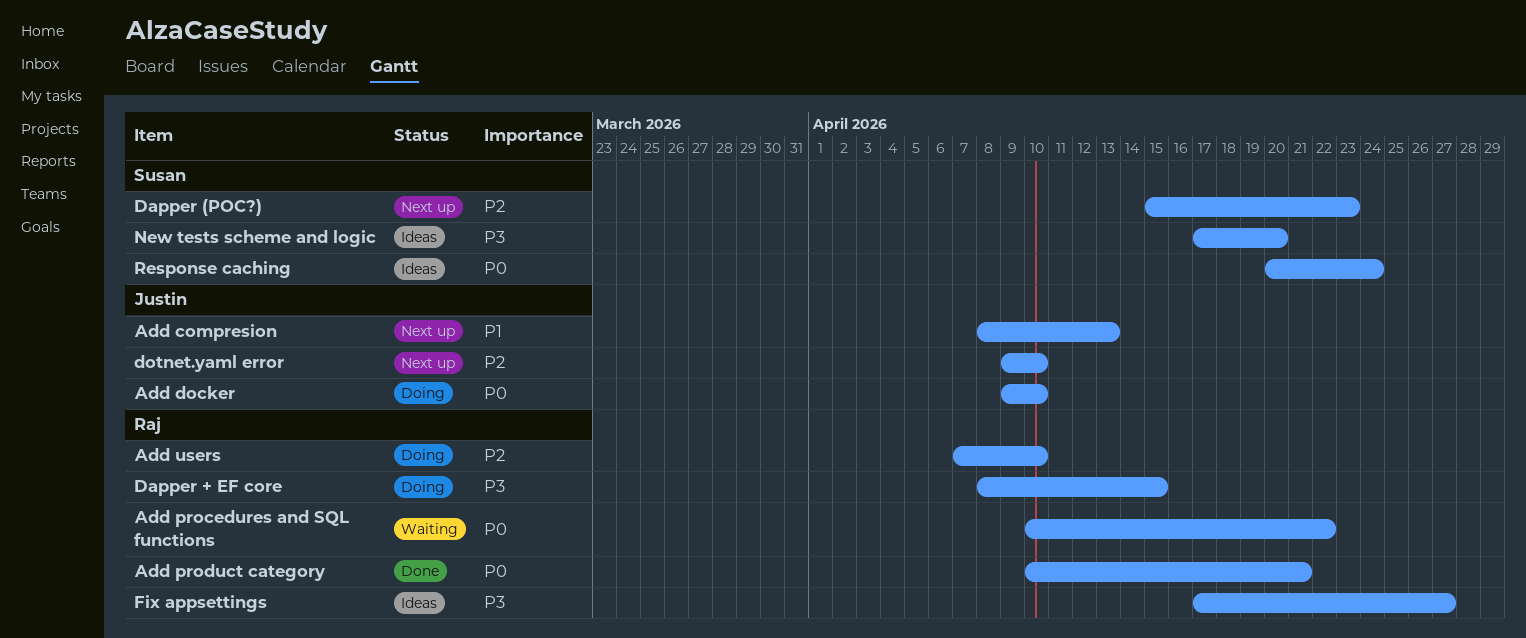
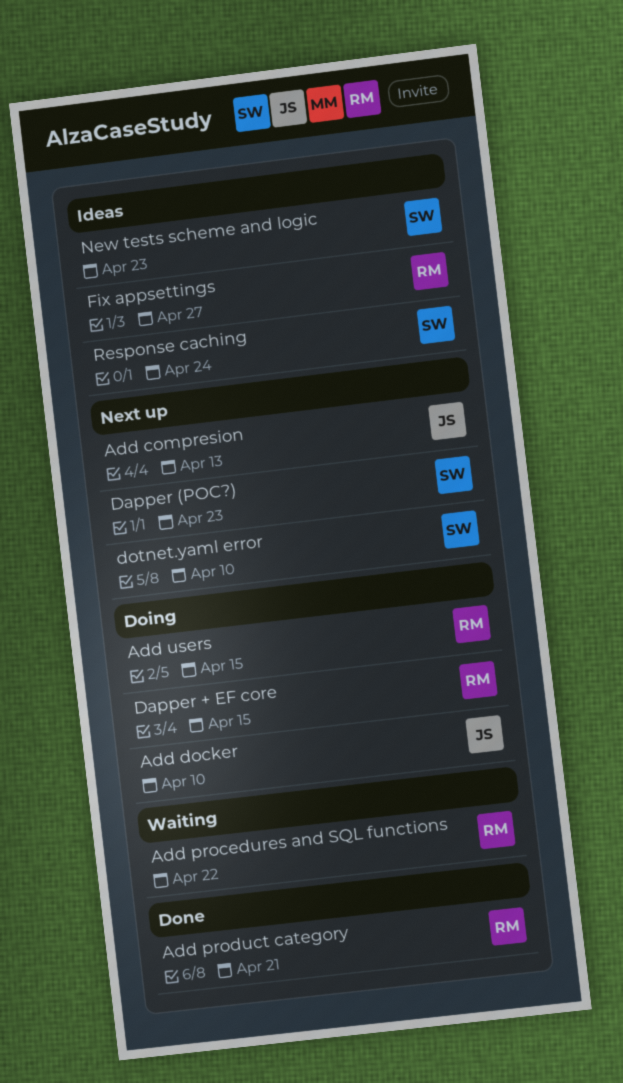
Add users, due: Apr 10 -> Apr 15
dotnet.yaml error, owner: Justin -> Susan
New tests scheme and logic, due: Apr 20 -> Apr 23

